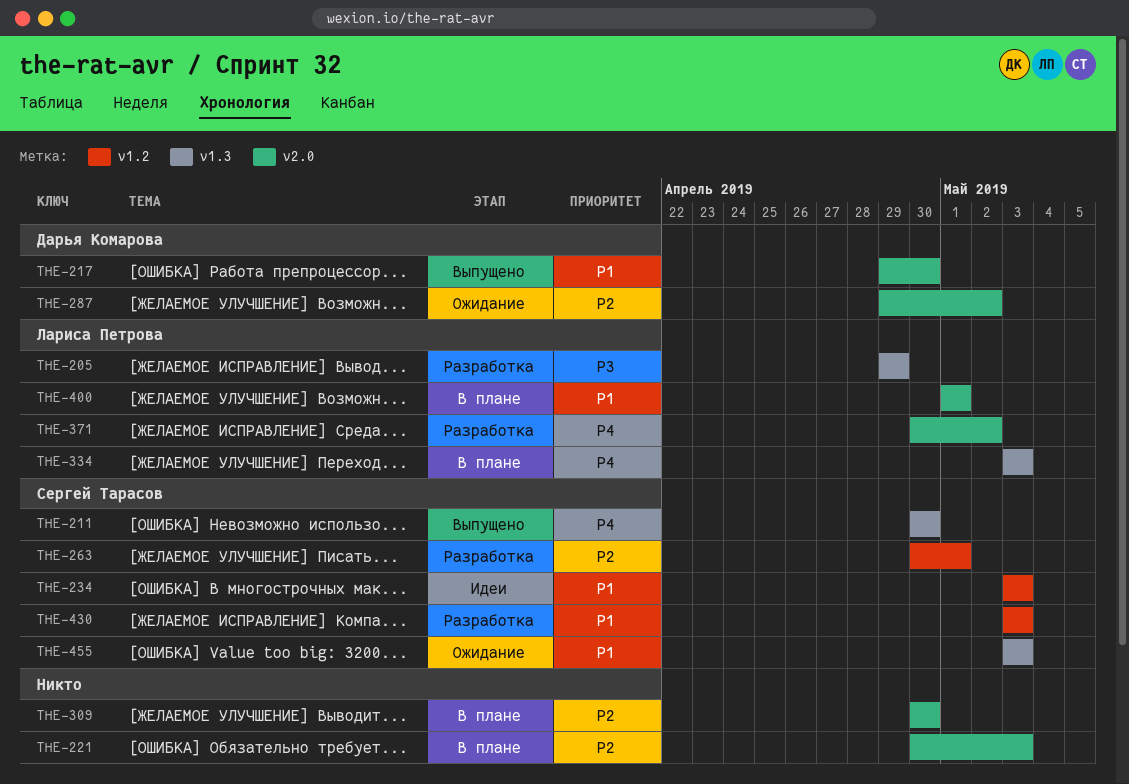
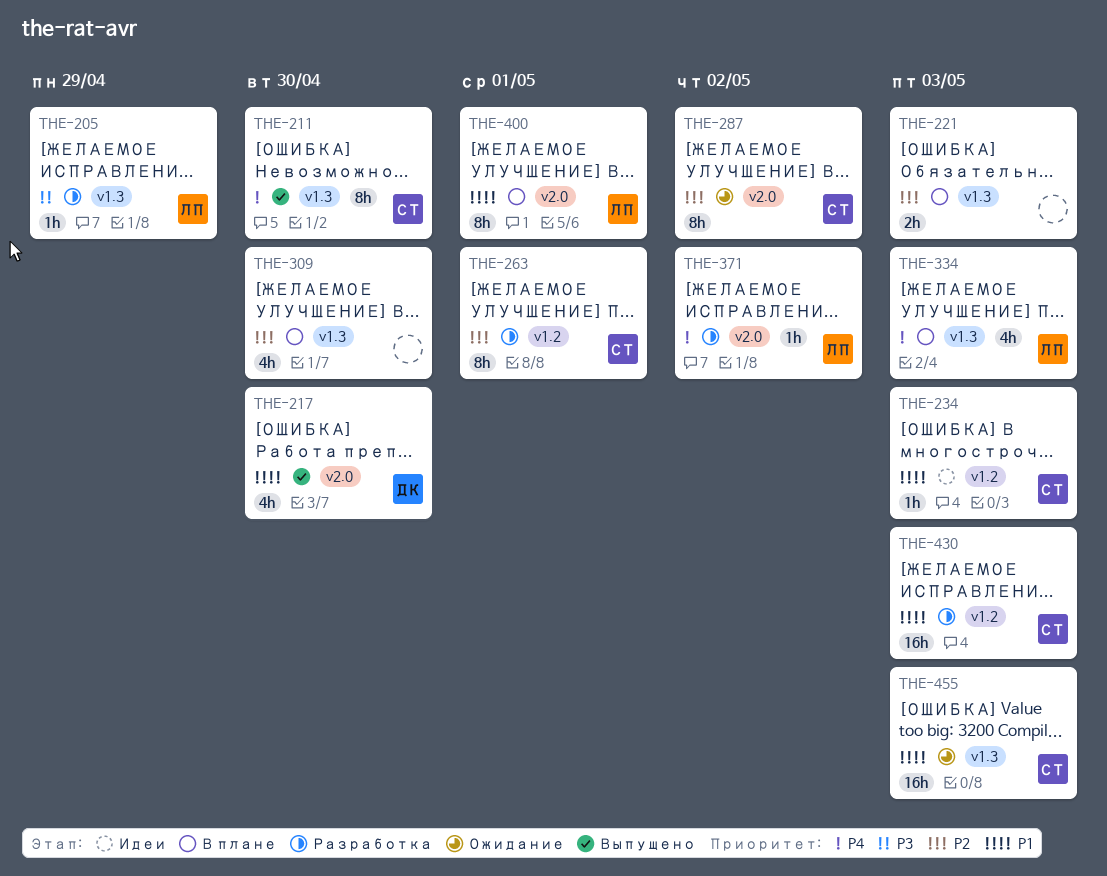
THE-221, label: v2.0 -> v1.3
THE-287, owner: Дарья Комарова -> Сергей Тарасов
THE-309, label: v2.0 -> v1.3

